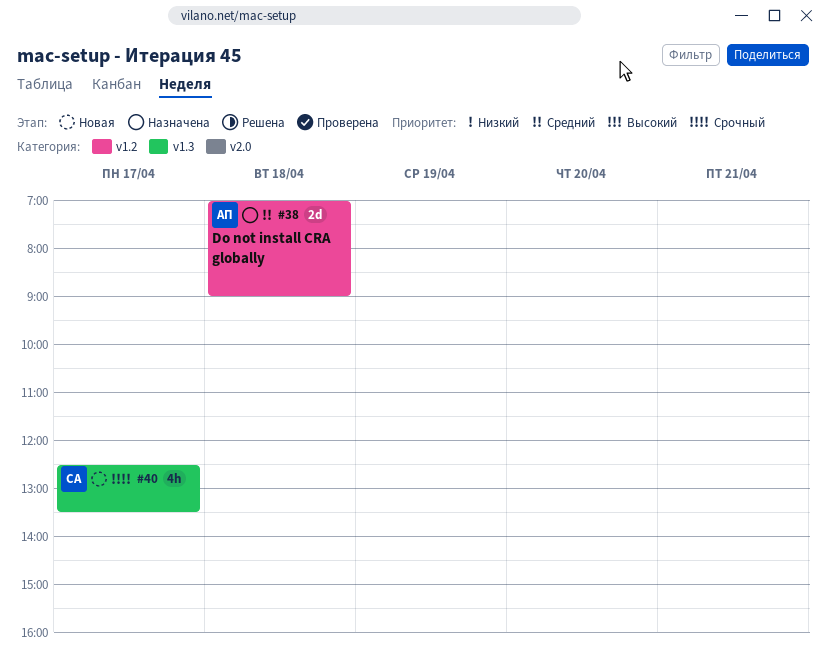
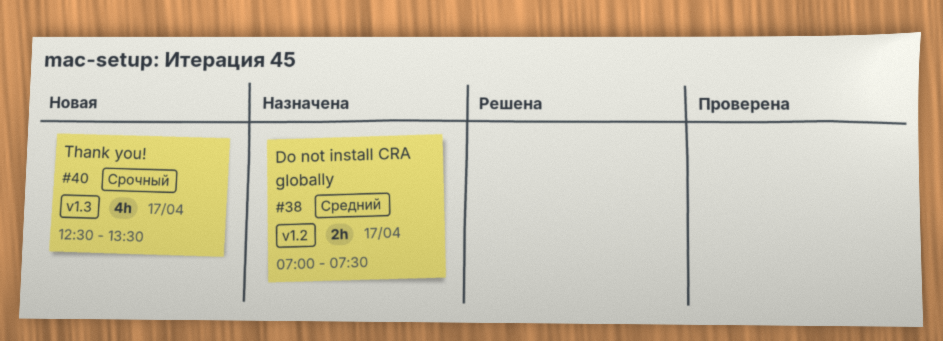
#38, estimate: 2d -> 2h
#38, day: Apr 18 -> Apr 17
#38, ends: 09:00 -> 07:30

